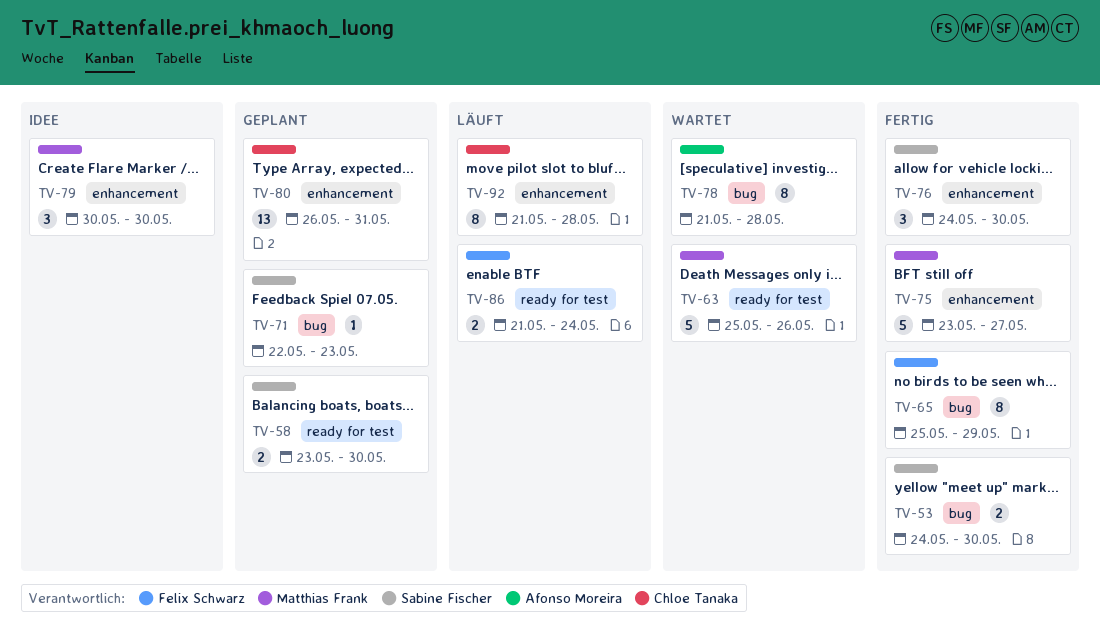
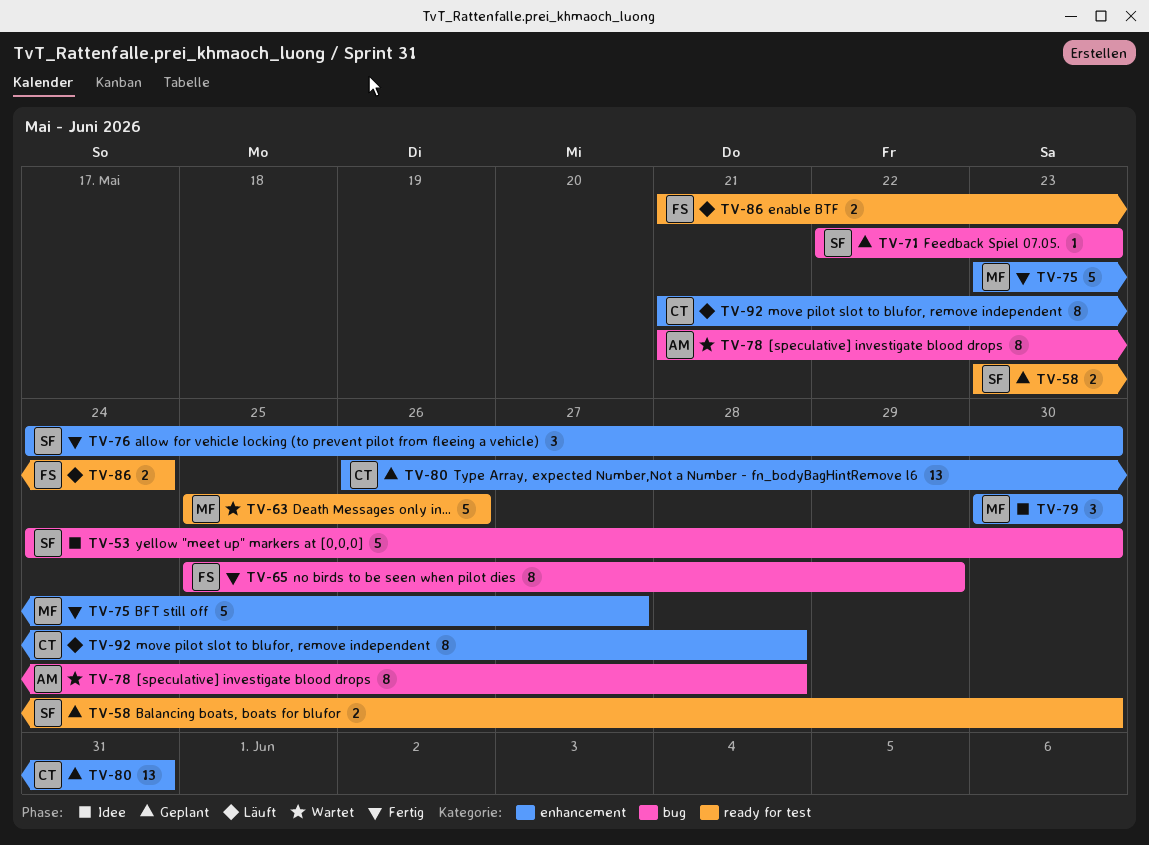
TV-53, status: Fertig -> Idee
TV-53, estimate: 2 -> 5

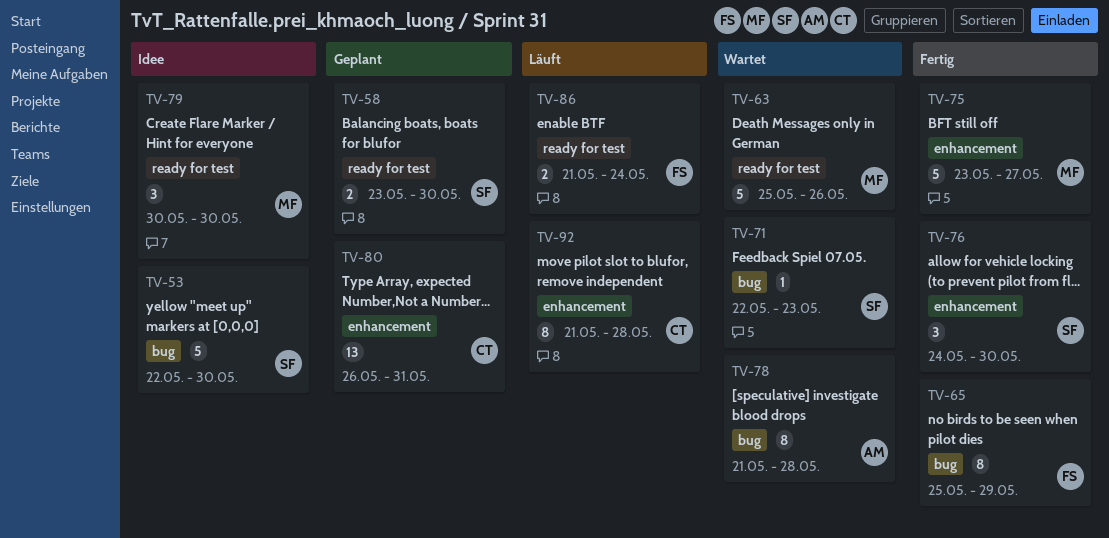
TV-53, start: May 24 -> May 22
TV-71, status: Geplant -> Wartet
TV-79, label: enhancement -> ready for test

